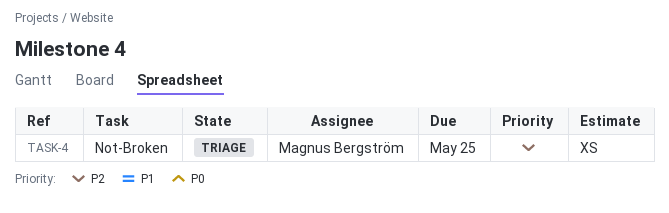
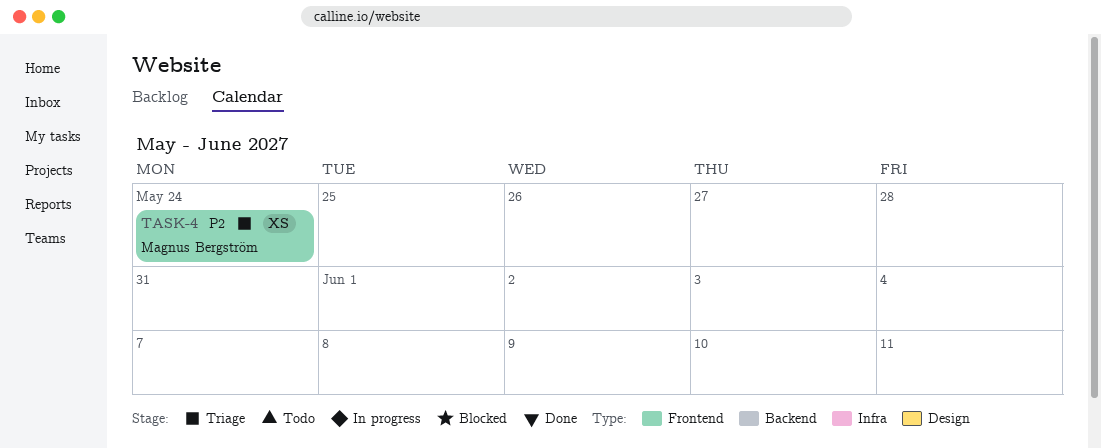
TASK-4, due: May 25 -> May 24

